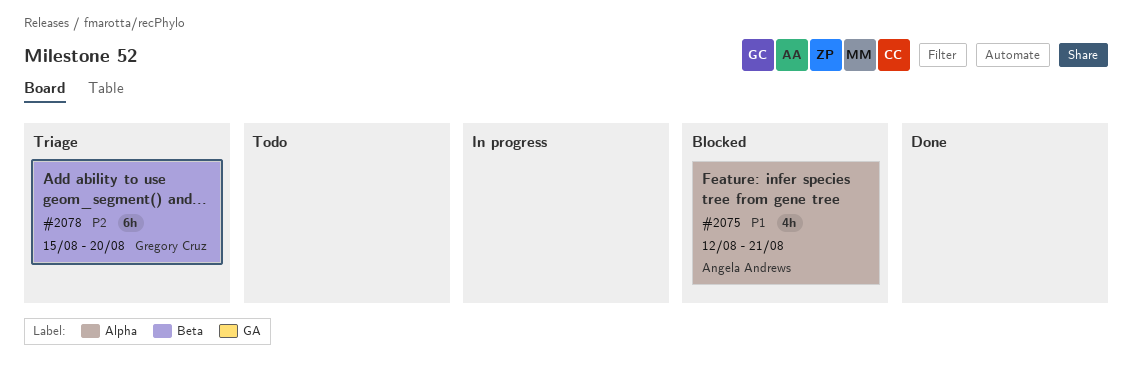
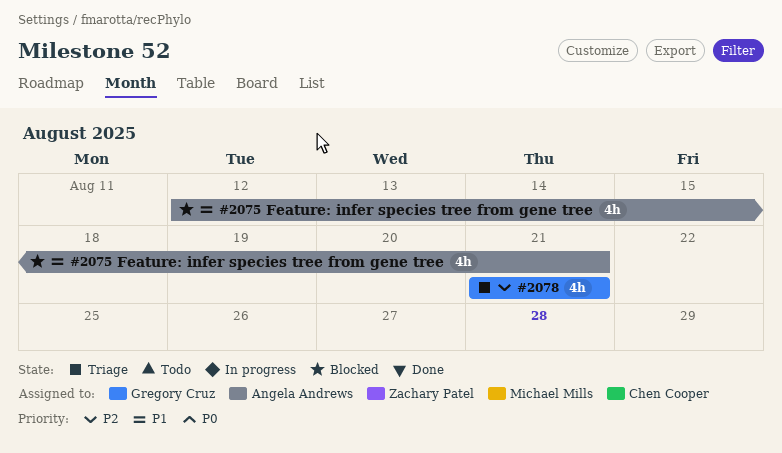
#2078, estimate: 6h -> 4h
#2078, start: Aug 15 -> Aug 21
#2078, due: Aug 20 -> Aug 21

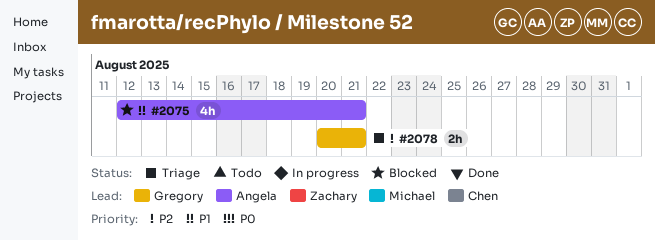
#2078, estimate: 4h -> 2h
#2078, start: Aug 21 -> Aug 20

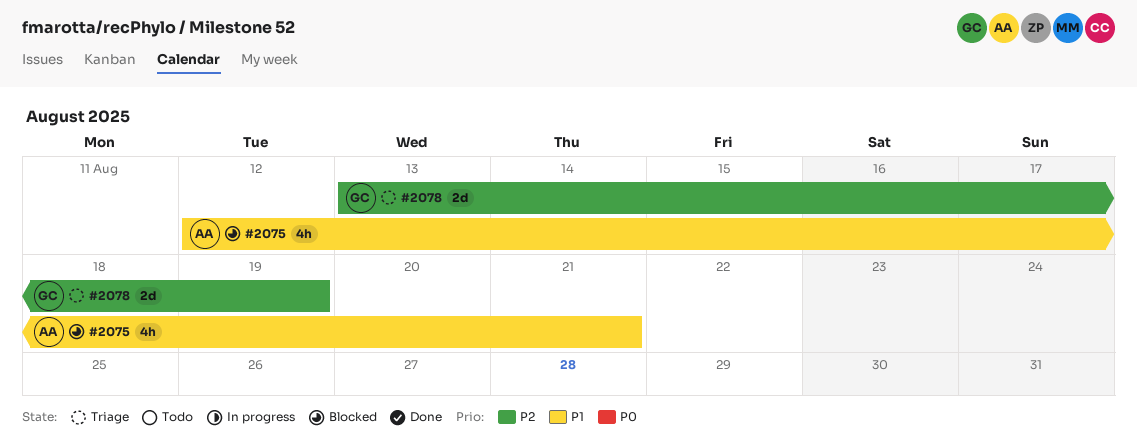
#2078, estimate: 2h -> 2d
#2078, start: Aug 20 -> Aug 13
#2078, due: Aug 21 -> Aug 19

